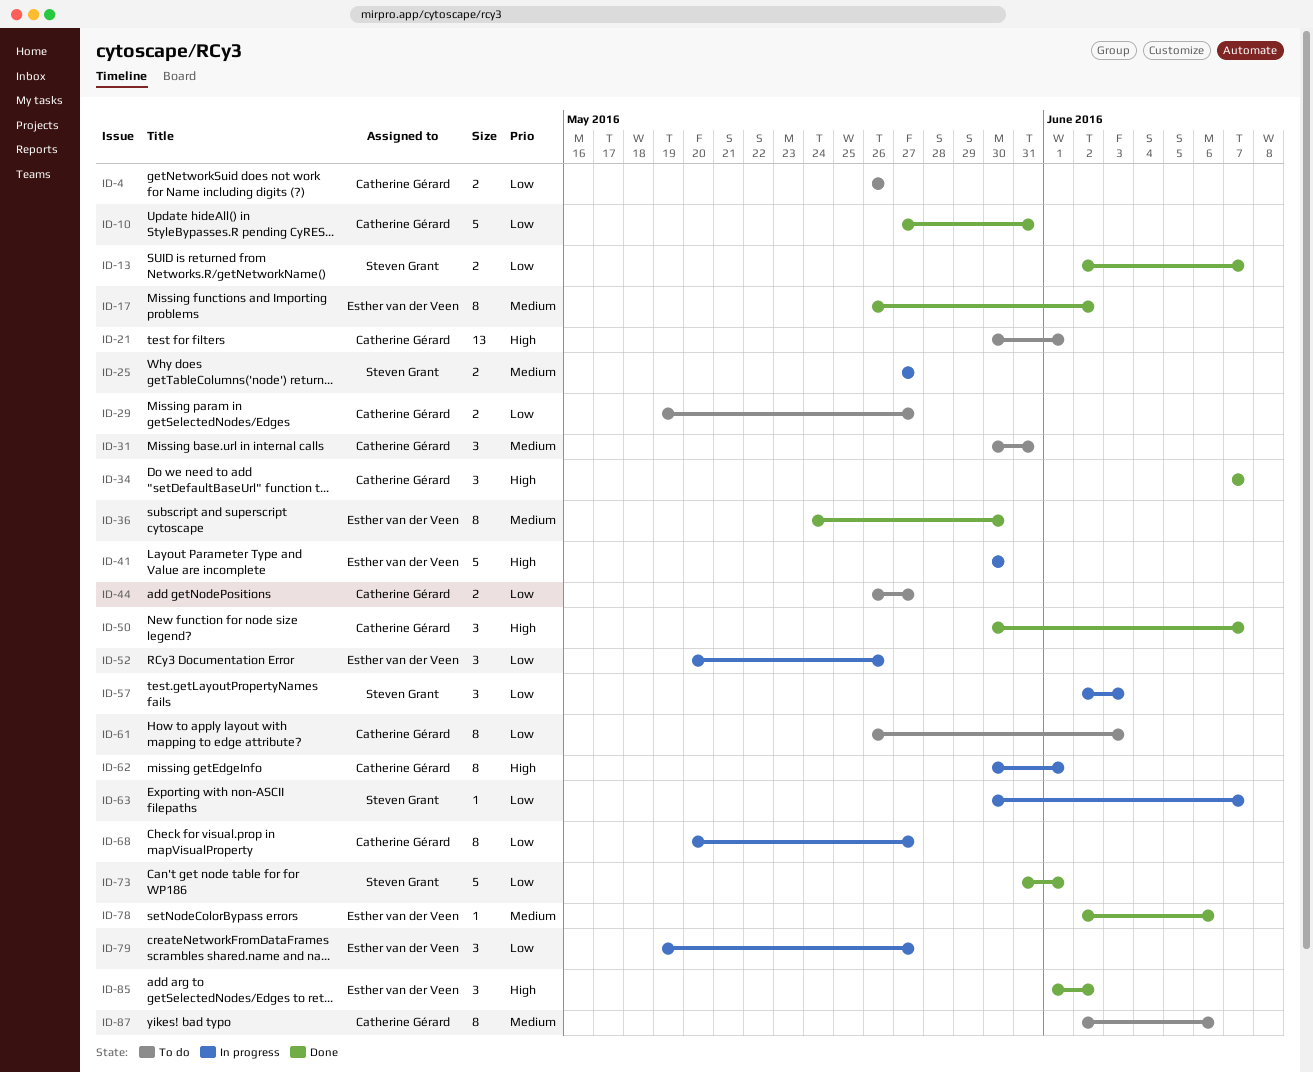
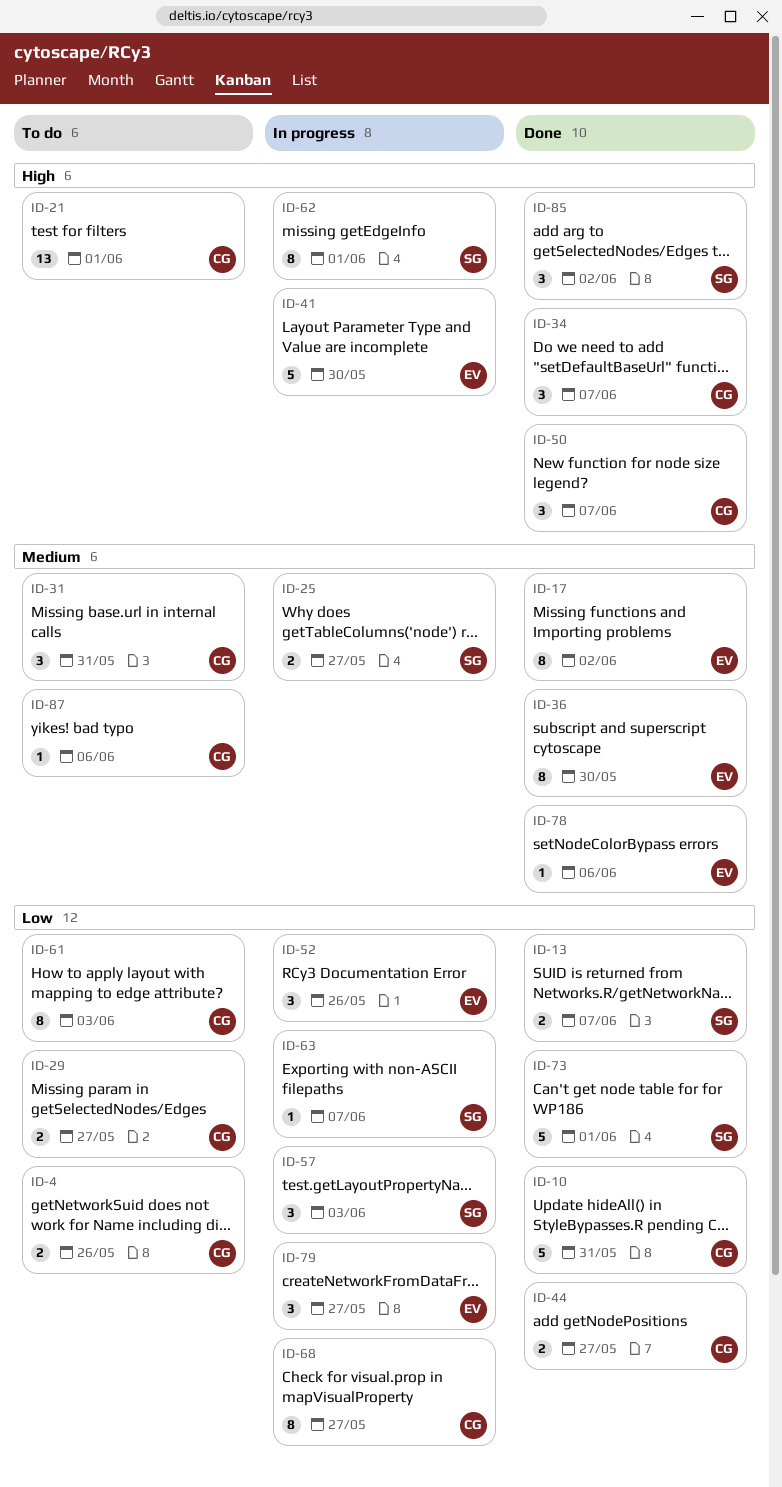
ID-44, status: To do -> Done
ID-62, owner: Catherine Gérard -> Steven Grant
ID-85, owner: Esther van der Veen -> Steven Grant
ID-87, estimate: 8 -> 1

